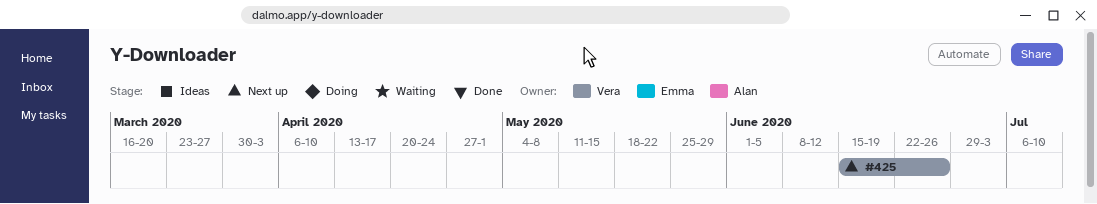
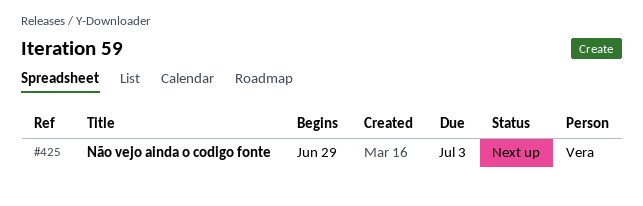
#425, start: Jun 15 -> Jun 29
#425, due: Jun 26 -> Jul 3

